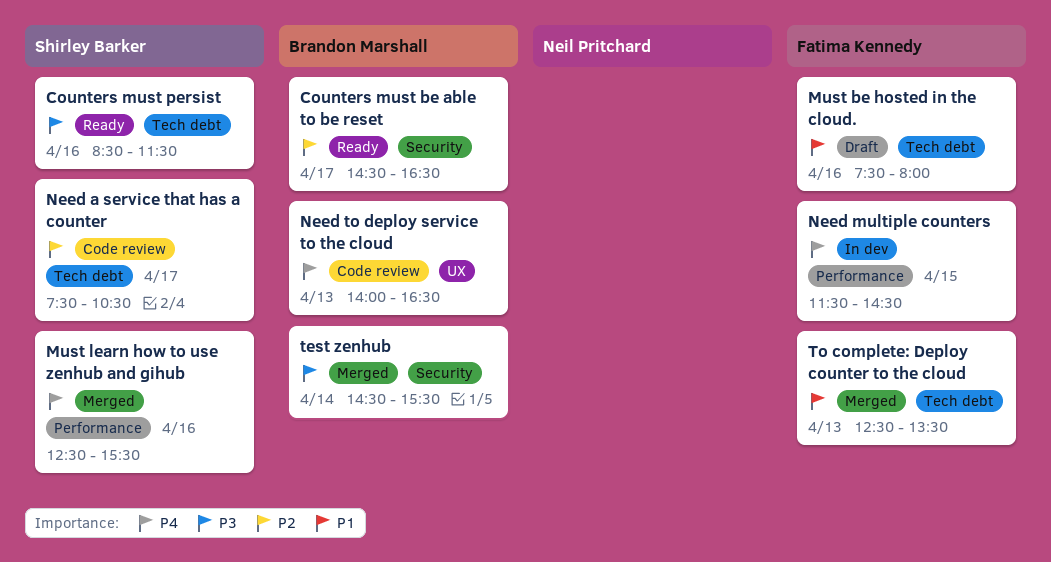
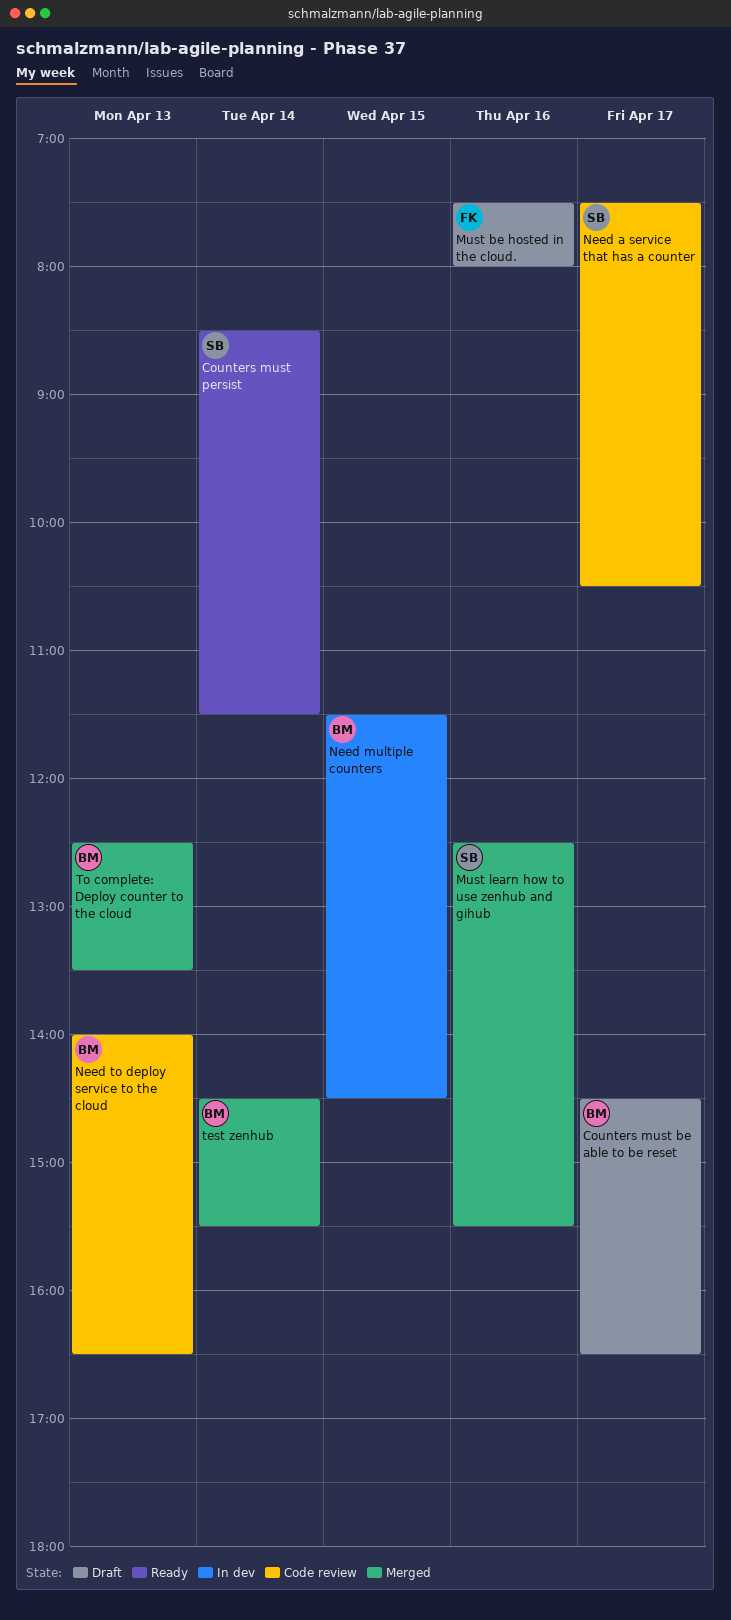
Counters must be able to be reset, status: Ready -> Draft
Counters must persist, day: Apr 16 -> Apr 14
Need multiple counters, owner: Fatima Kennedy -> Brandon Marshall
To complete: Deploy counter to the cloud, owner: Fatima Kennedy -> Brandon Marshall

